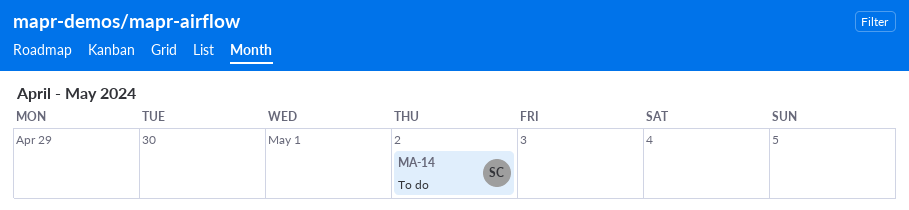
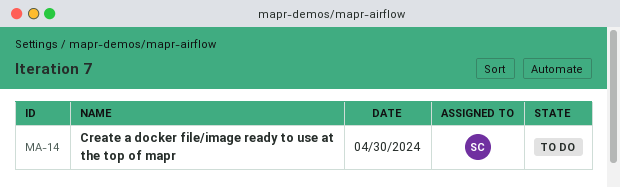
MA-14, day: May 2 -> Apr 30

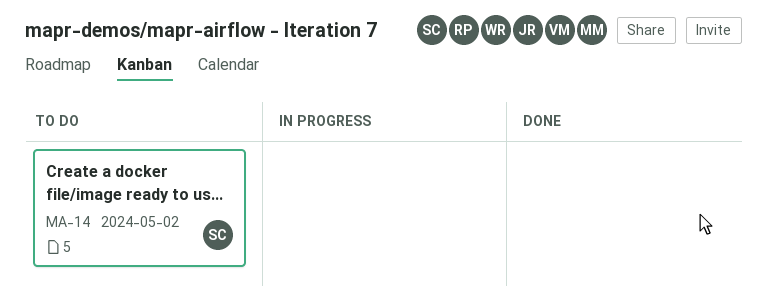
MA-14, day: Apr 30 -> May 2

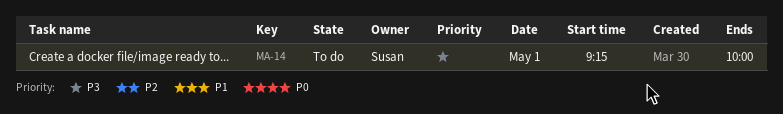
MA-14, day: May 2 -> May 1

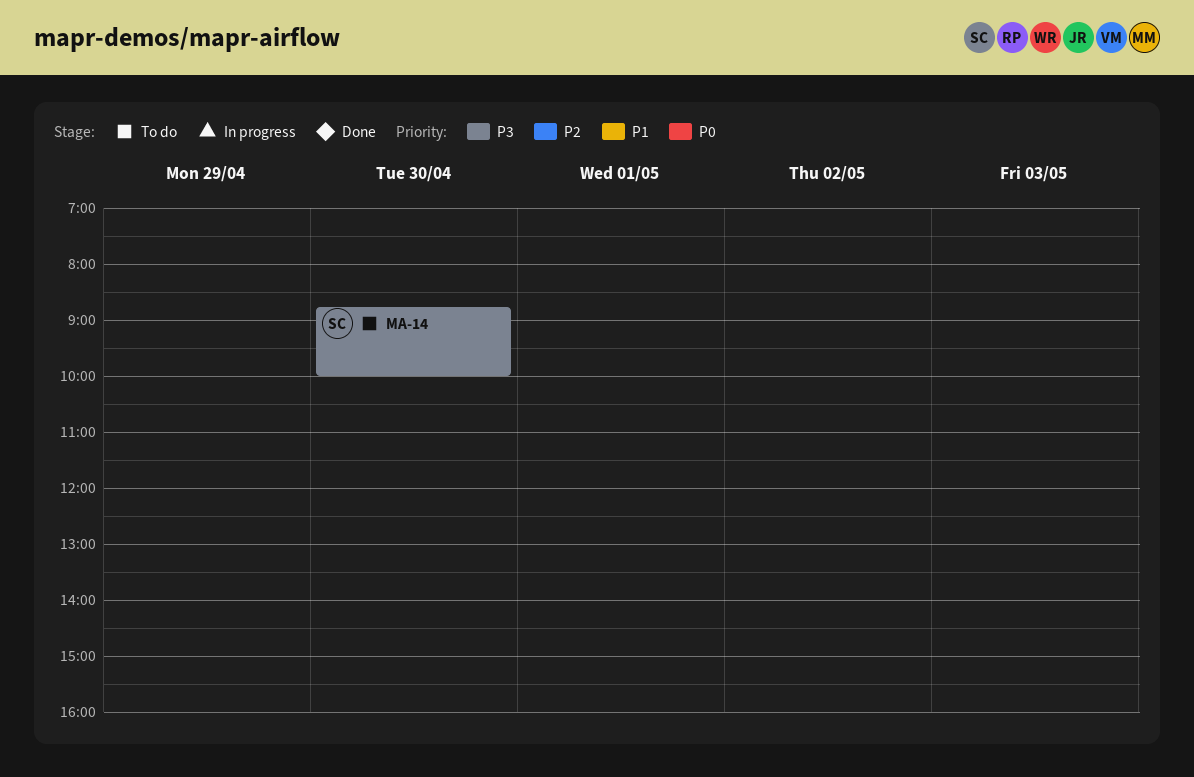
MA-14, day: May 1 -> Apr 30
MA-14, begins: 09:15 -> 08:45

